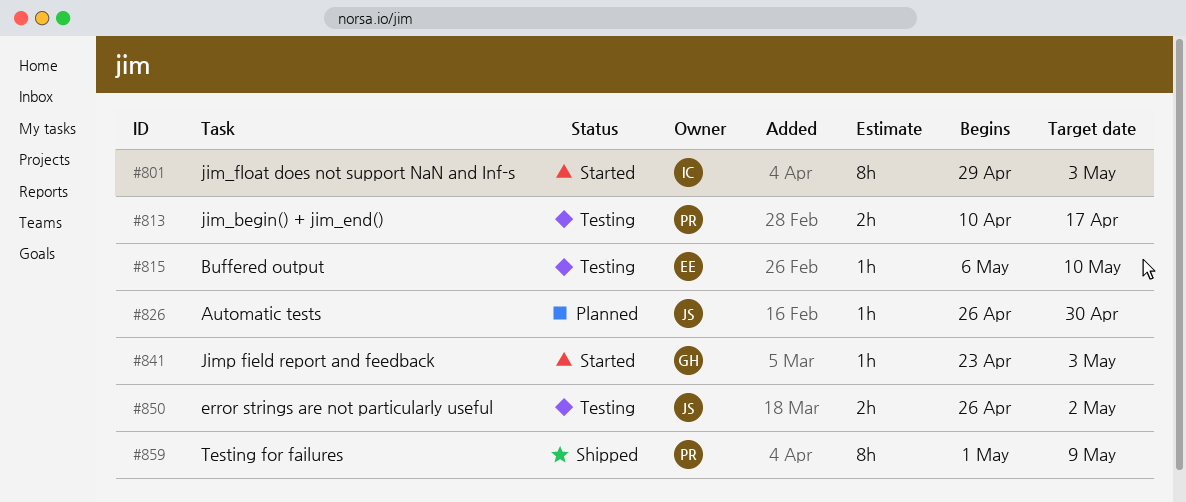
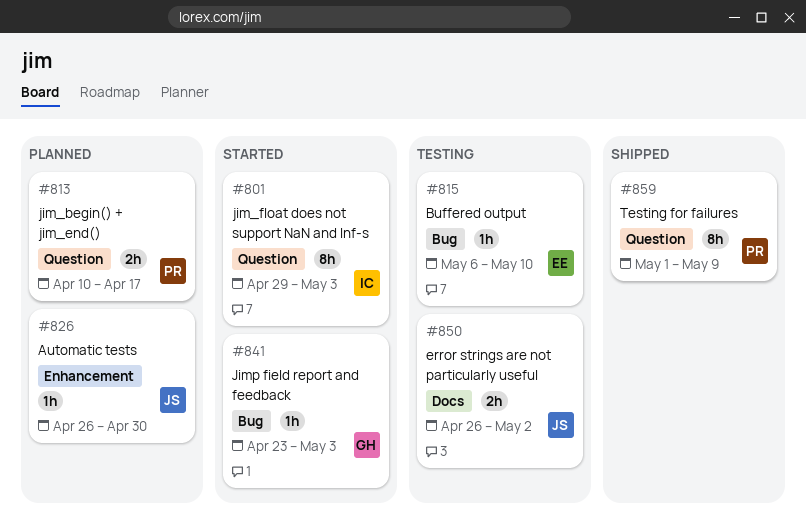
#813, status: Testing -> Planned

